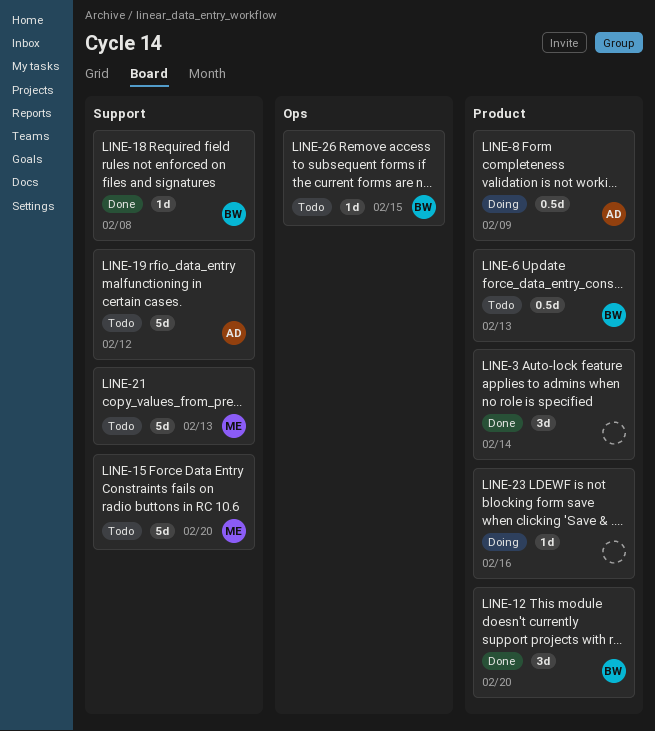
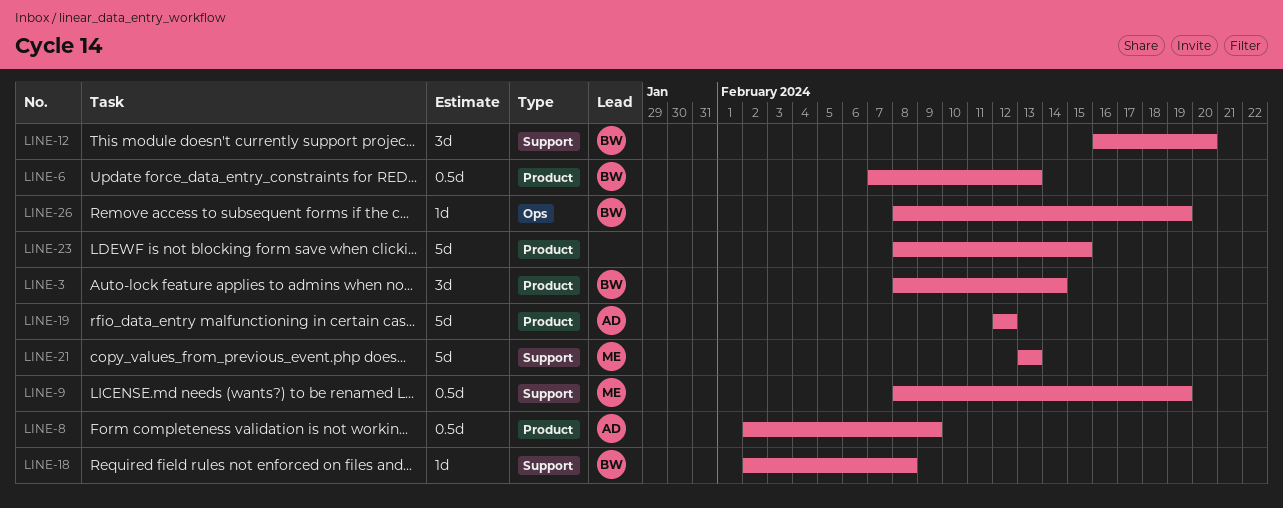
LINE-3, owner: none -> BW
LINE-9: none -> present
LINE-12, label: Product -> Support
LINE-15: present -> none
LINE-19, label: Support -> Product
LINE-23, estimate: 1d -> 5d
LINE-23, due: Feb 16 -> Feb 15
LINE-26, due: Feb 15 -> Feb 19

